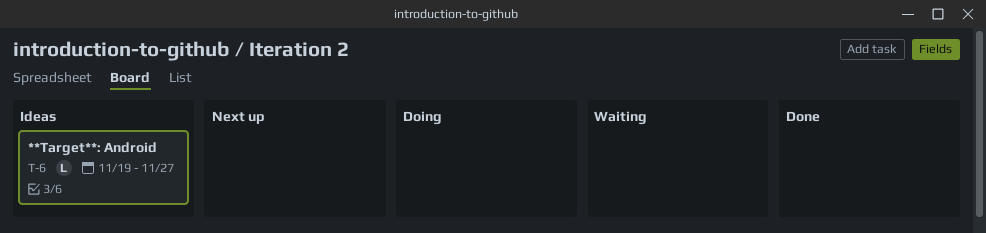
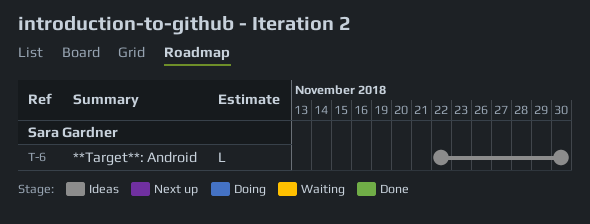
T-6, start: Nov 19 -> Nov 22
T-6, due: Nov 27 -> Nov 30

